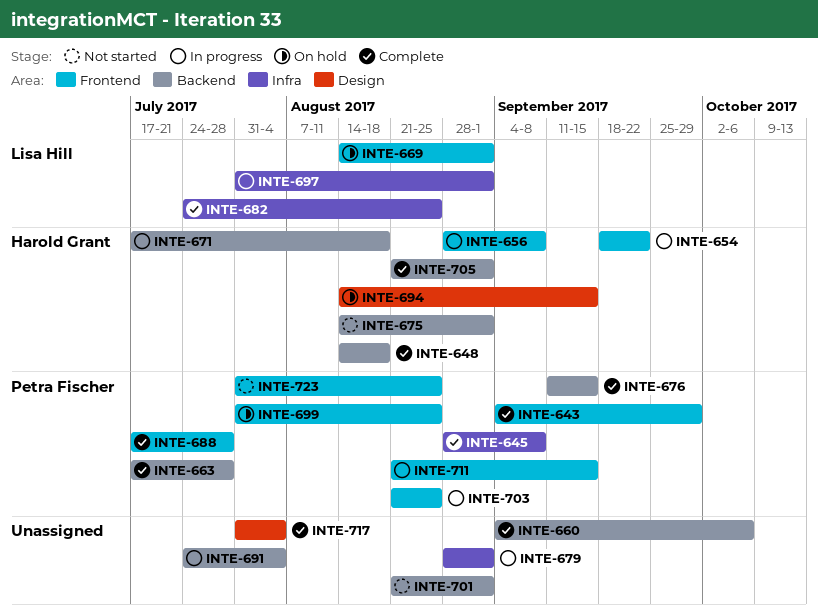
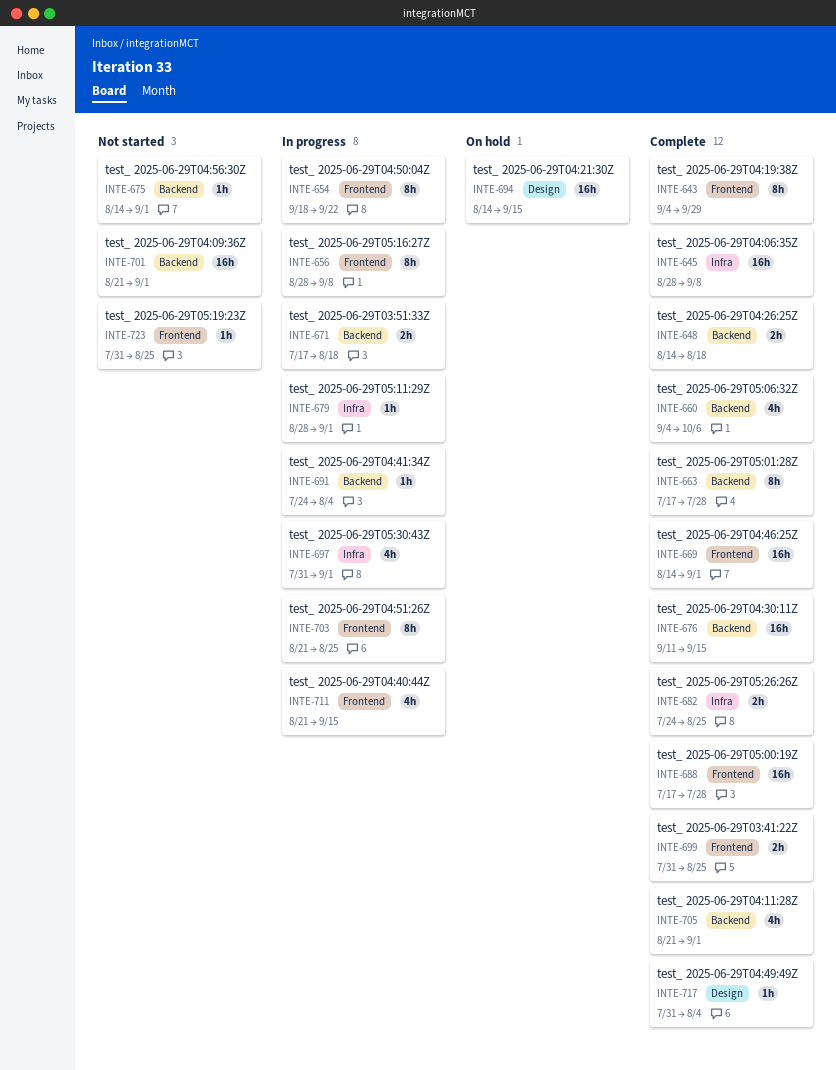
INTE-669, status: On hold -> Complete
INTE-699, status: On hold -> Complete

